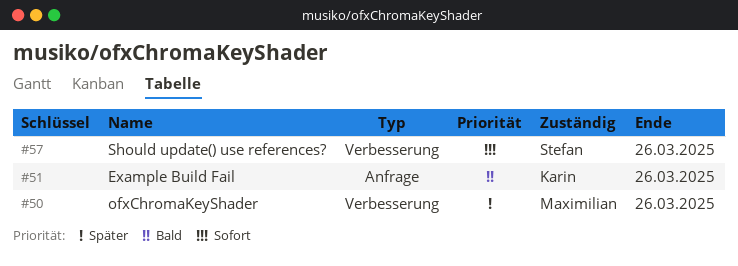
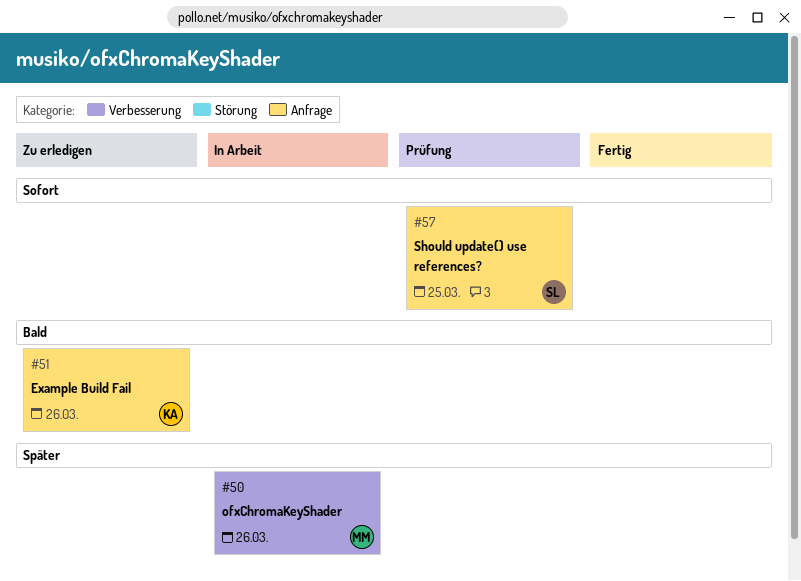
#57, label: Verbesserung -> Anfrage
#57, due: Mar 26 -> Mar 25

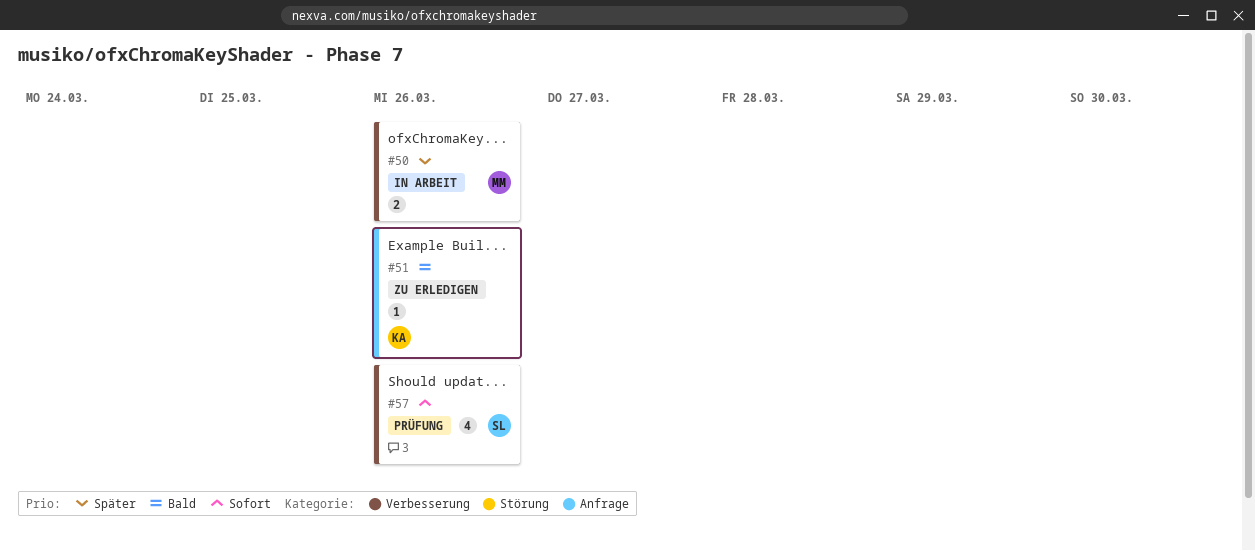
#57, label: Anfrage -> Verbesserung
#57, due: Mar 25 -> Mar 26

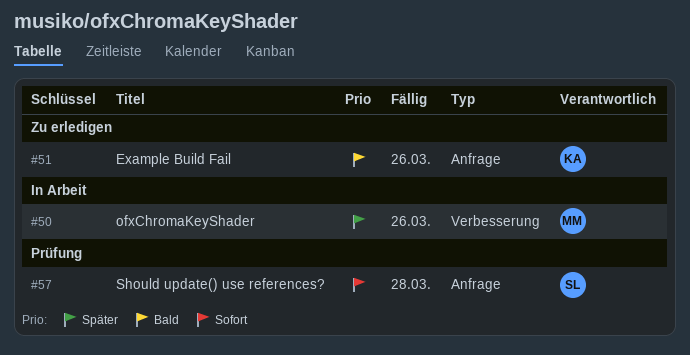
#57, label: Verbesserung -> Anfrage
#57, due: Mar 26 -> Mar 28

